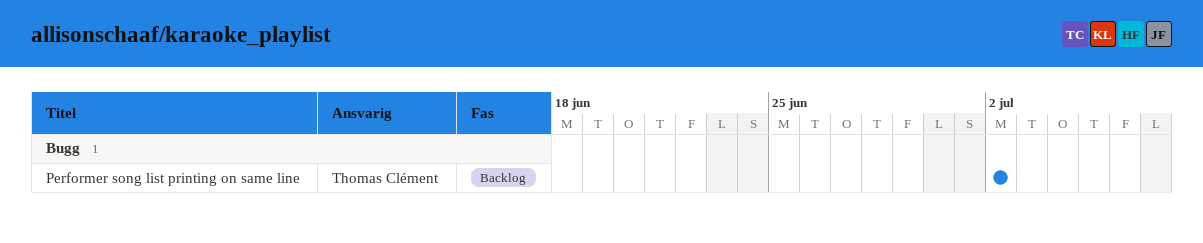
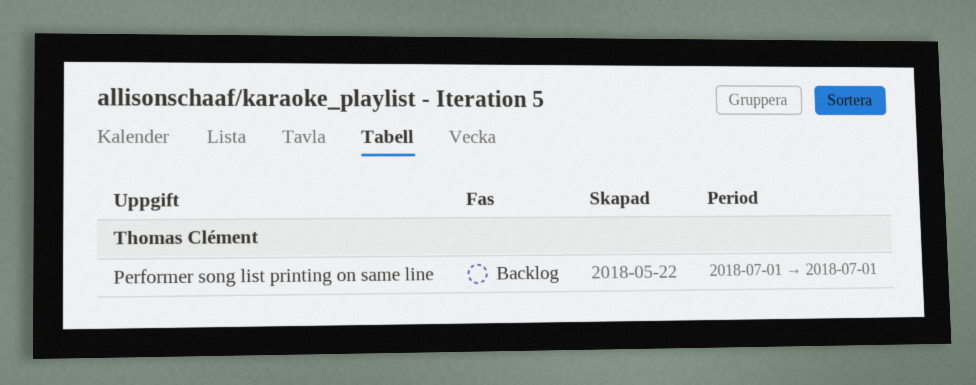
Performer song list printing on same line, start: Jul 2 -> Jul 1
Performer song list printing on same line, due: Jul 2 -> Jul 1

